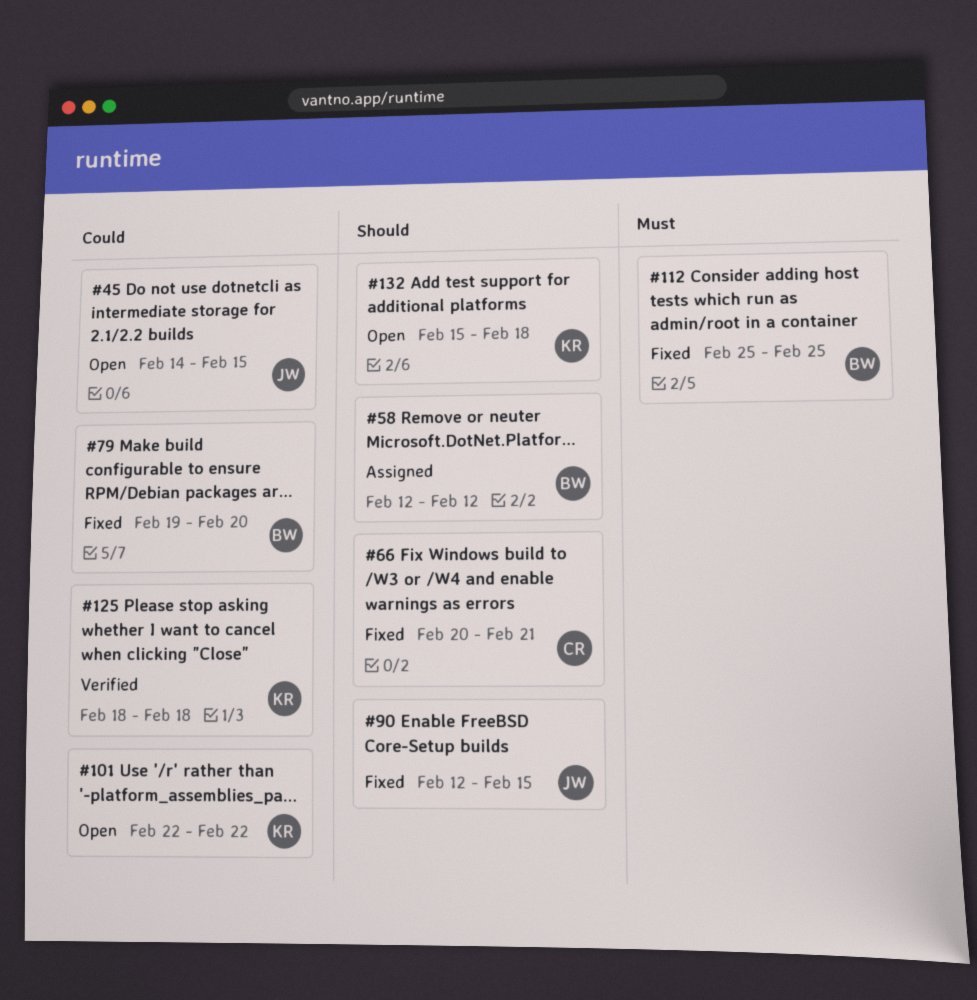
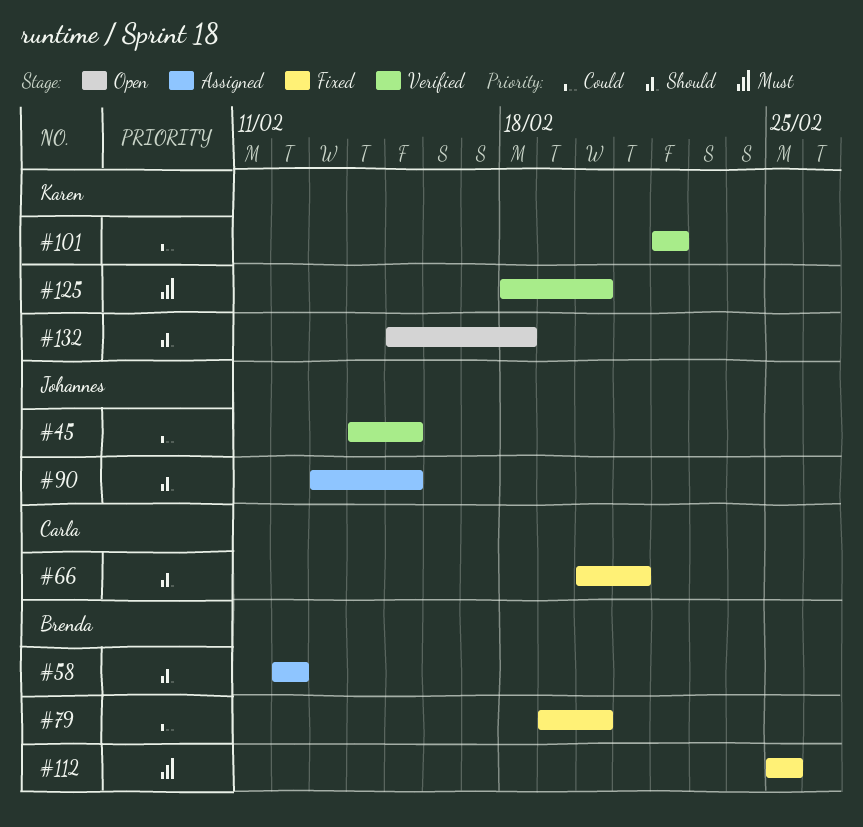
#45, status: Open -> Verified
#90, status: Fixed -> Assigned
#90, start: Feb 12 -> Feb 13
#101, status: Open -> Verified
#125, priority: Could -> Must
#125, due: Feb 18 -> Feb 20

